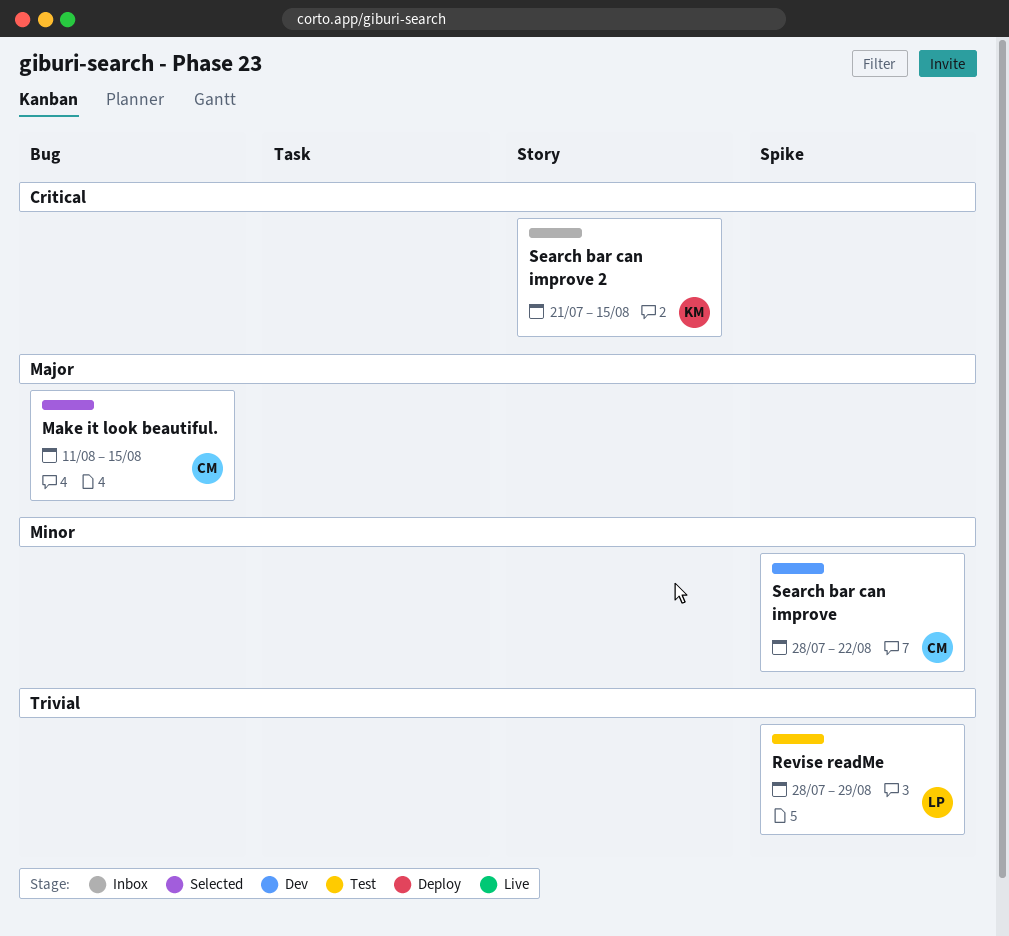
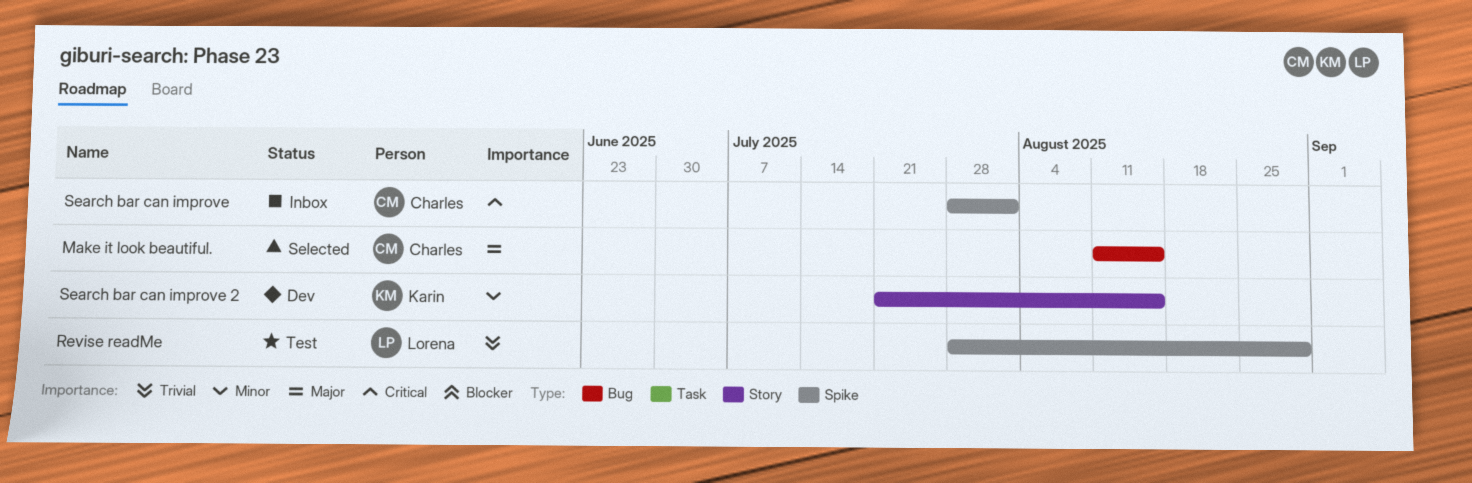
Search bar can improve, status: Dev -> Inbox
Search bar can improve, priority: Minor -> Critical
Search bar can improve, due: Aug 22 -> Aug 1
Search bar can improve 2, status: Inbox -> Dev
Search bar can improve 2, priority: Critical -> Minor

